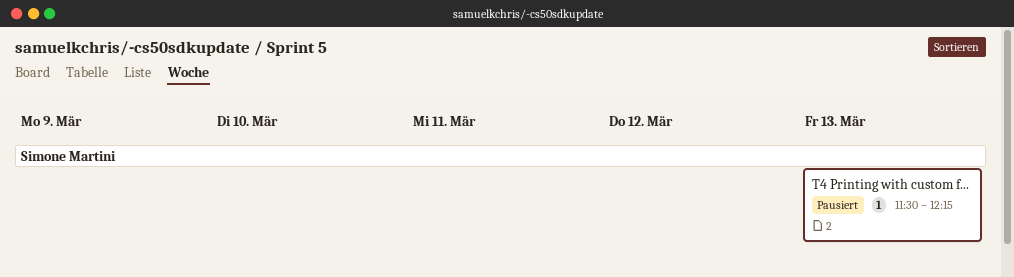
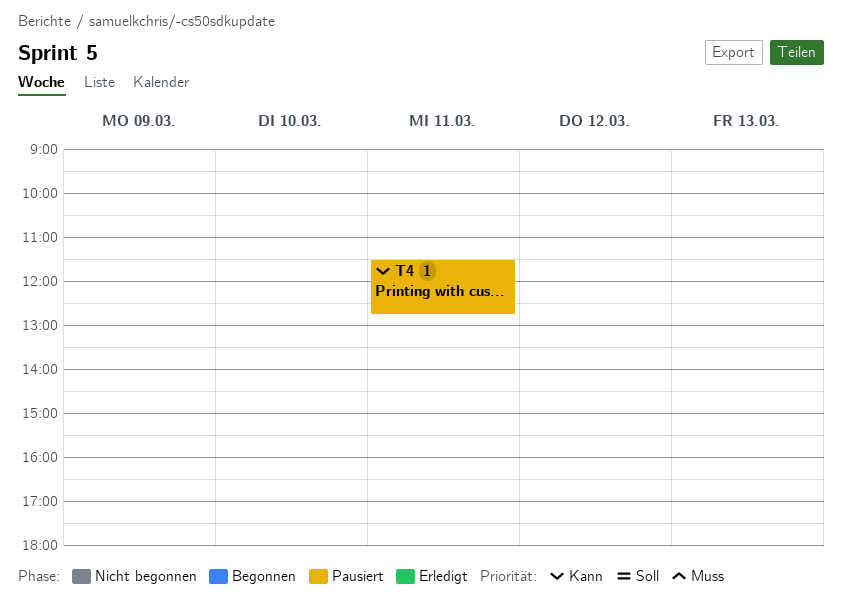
T4, day: Mar 13 -> Mar 11
T4, ends: 12:15 -> 12:45

